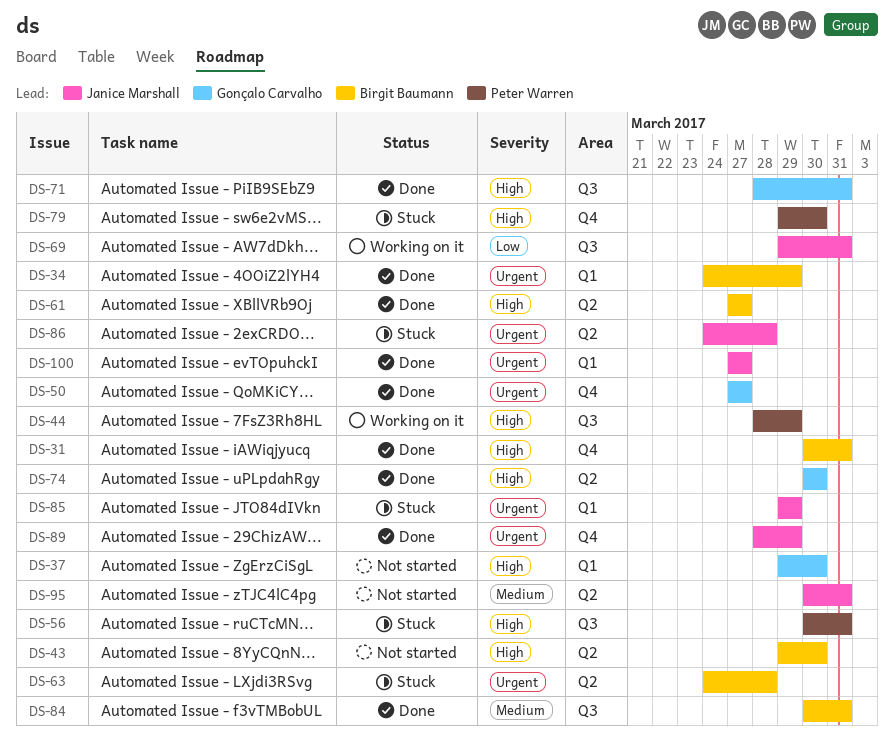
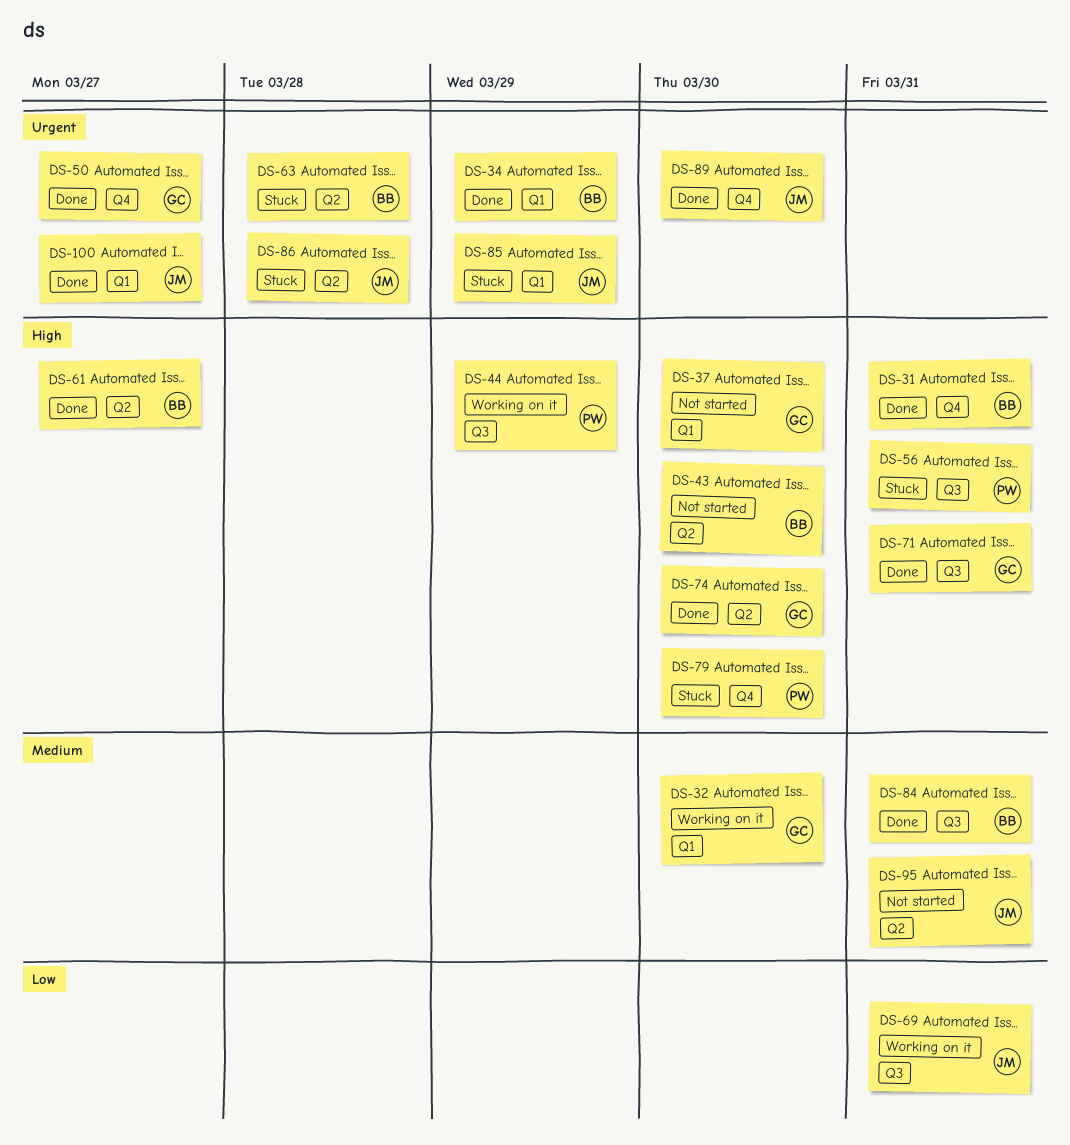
DS-32: none -> present
DS-89, due: Mar 29 -> Mar 30

